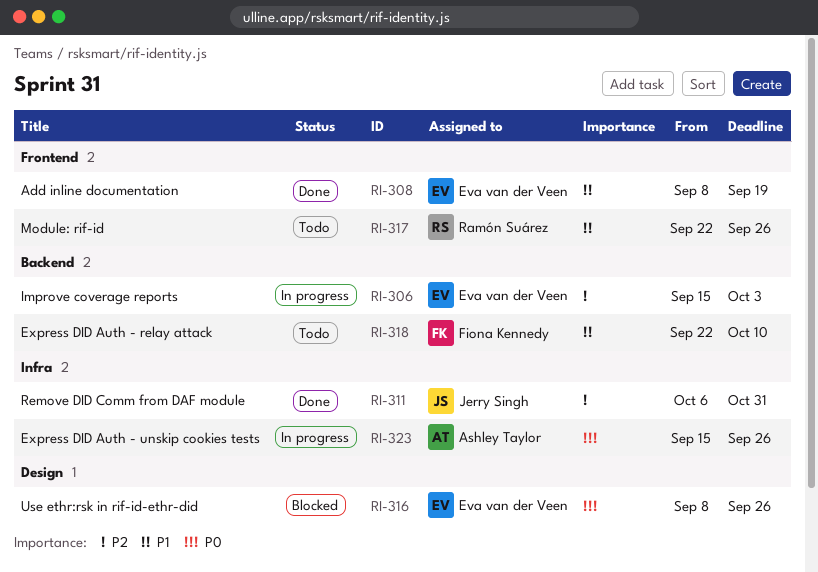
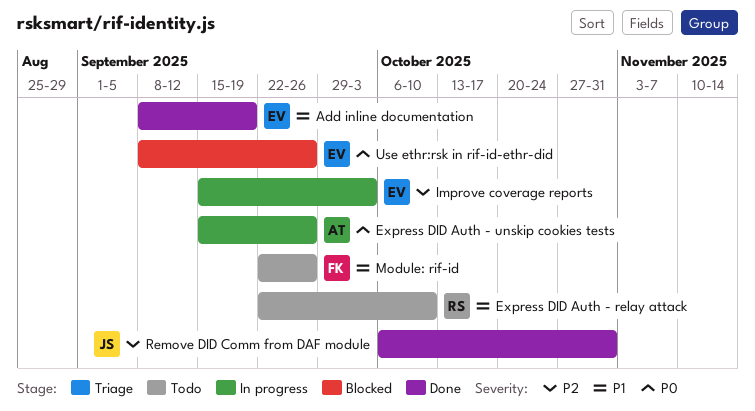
Express DID Auth - relay attack, owner: Fiona Kennedy -> Ramón Suárez
Module: rif-id, owner: Ramón Suárez -> Fiona Kennedy

